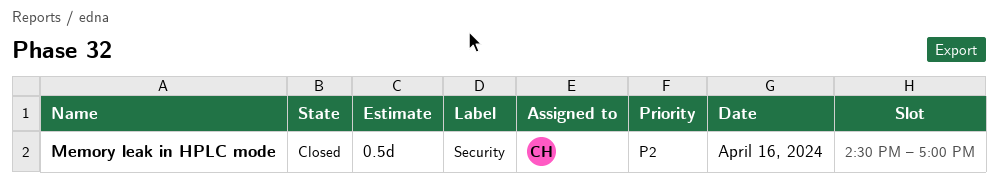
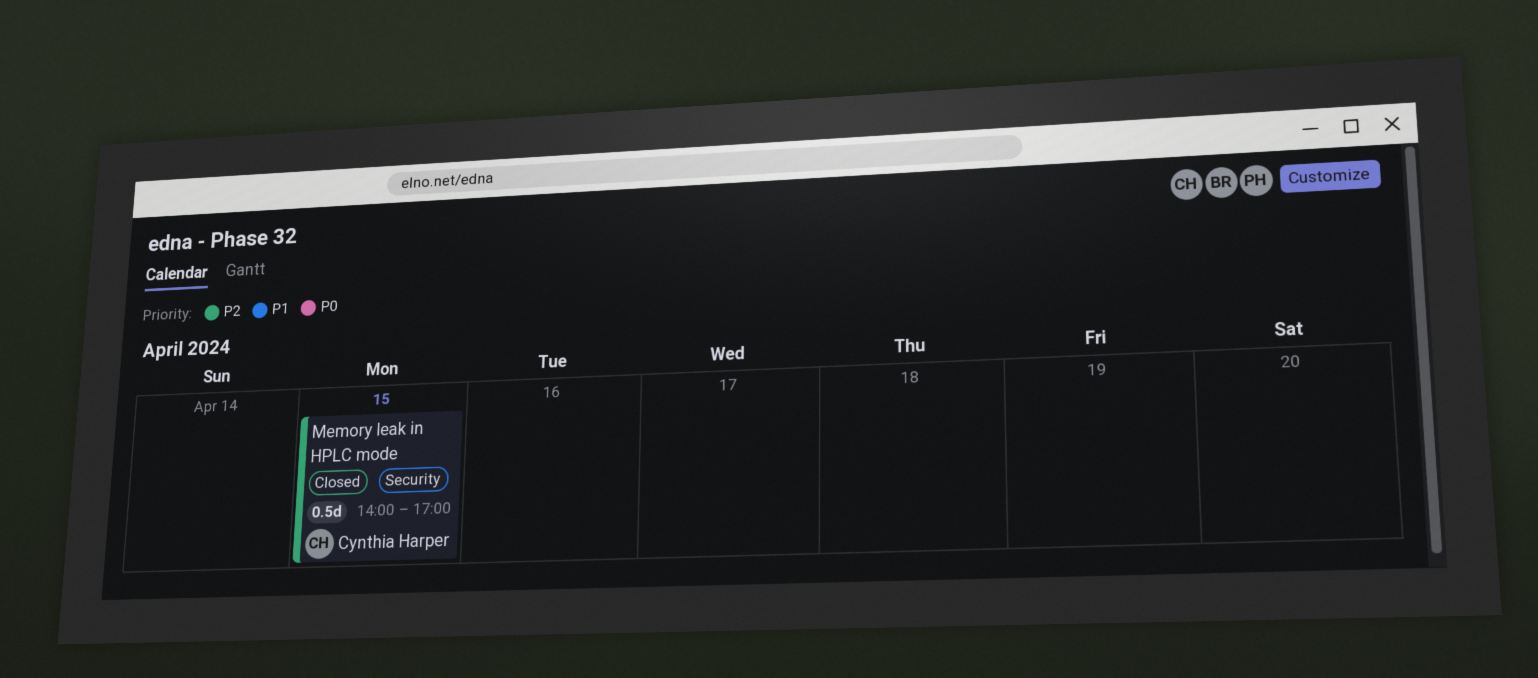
Memory leak in HPLC mode, day: Apr 16 -> Apr 15
Memory leak in HPLC mode, begins: 14:30 -> 14:00

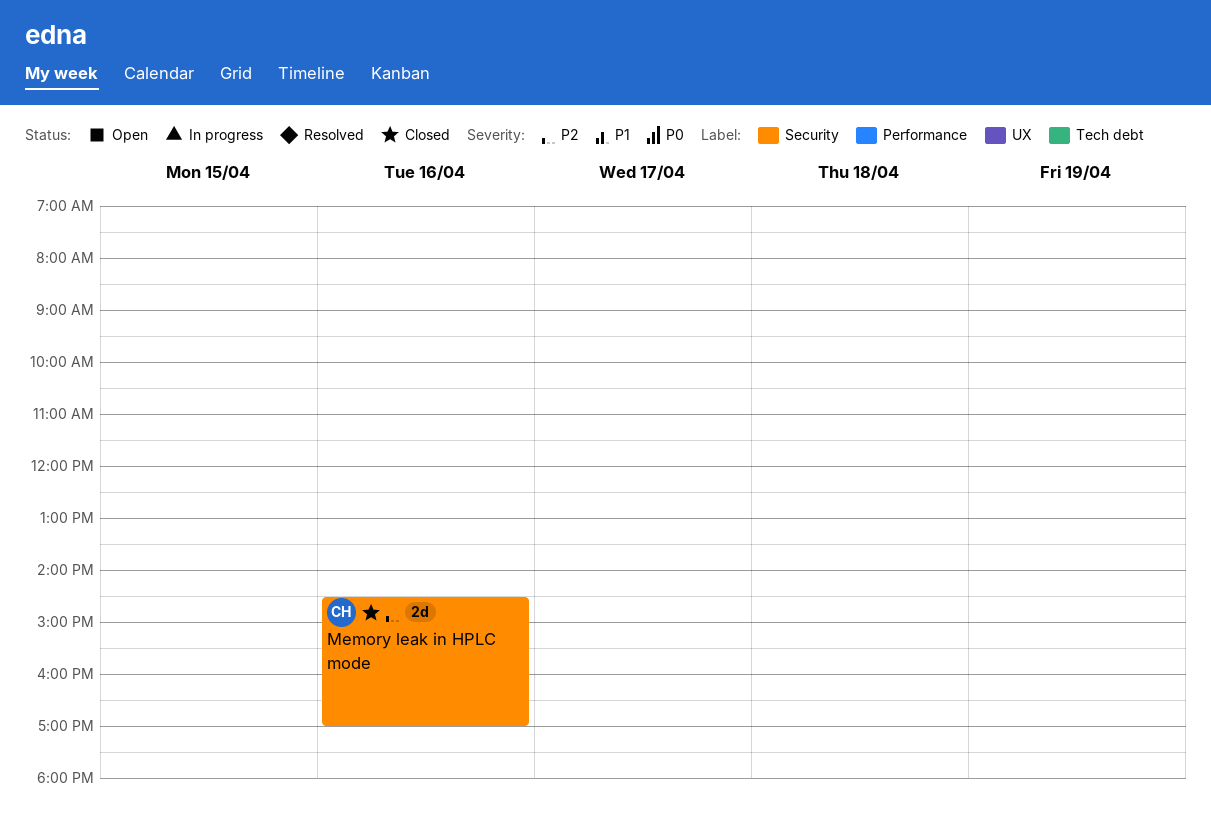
Memory leak in HPLC mode, estimate: 0.5d -> 2d
Memory leak in HPLC mode, day: Apr 15 -> Apr 16
Memory leak in HPLC mode, begins: 14:00 -> 14:30

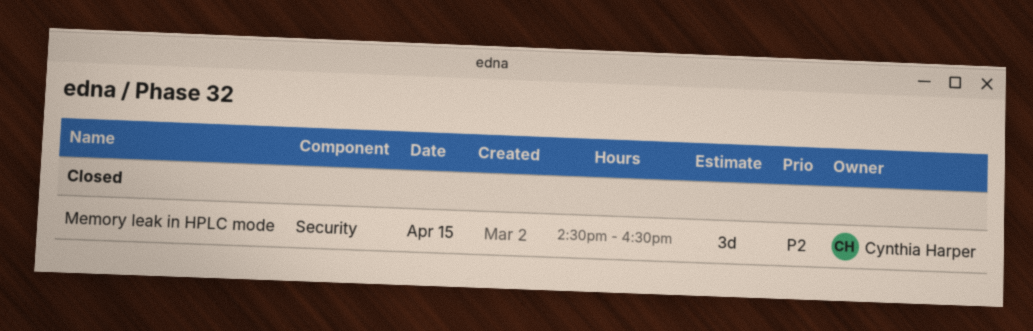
Memory leak in HPLC mode, estimate: 2d -> 3d
Memory leak in HPLC mode, day: Apr 16 -> Apr 15
Memory leak in HPLC mode, ends: 17:00 -> 16:30

